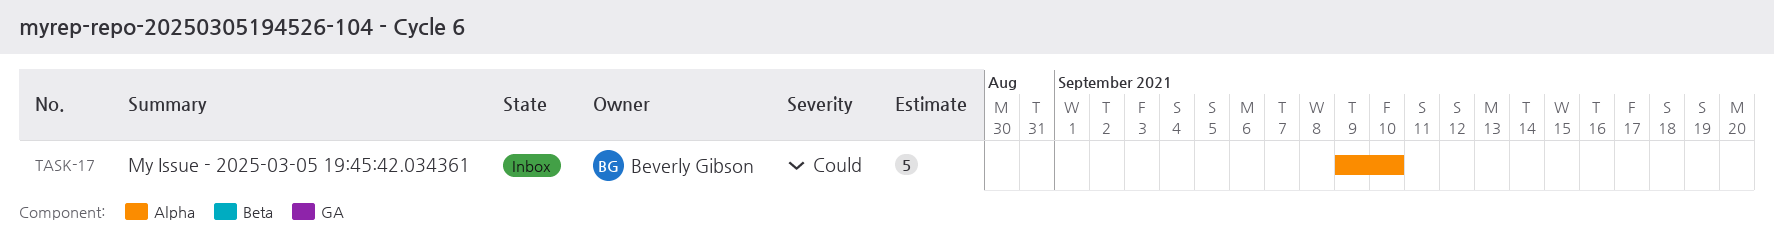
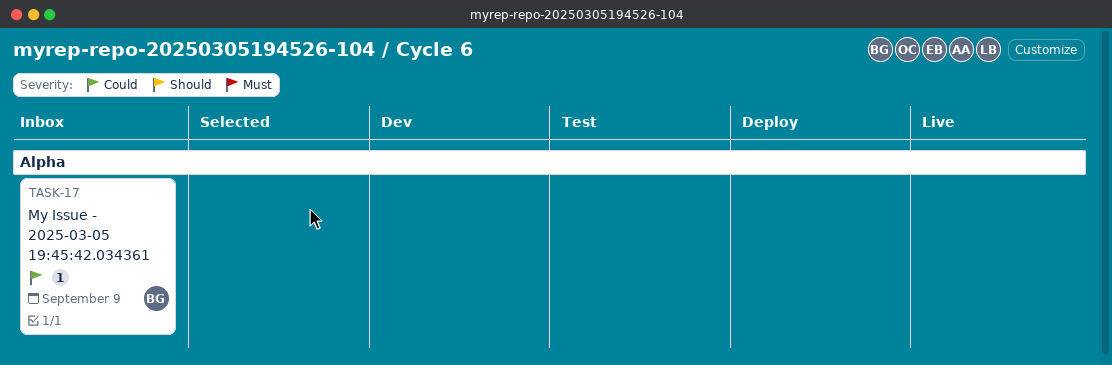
TASK-17, estimate: 5 -> 1
TASK-17, due: Sep 10 -> Sep 9

